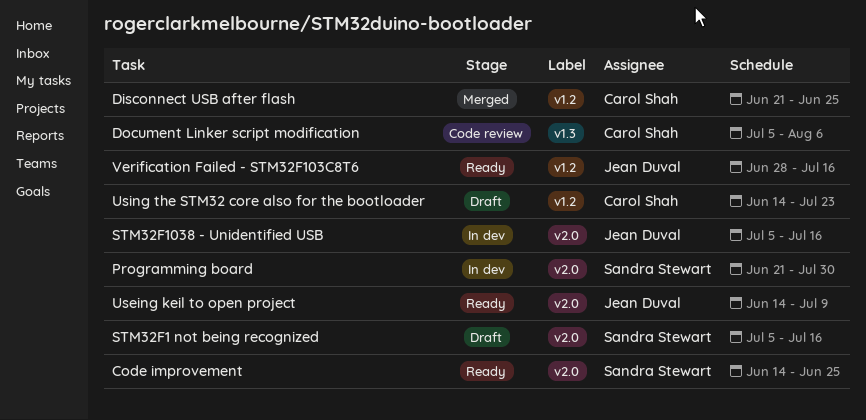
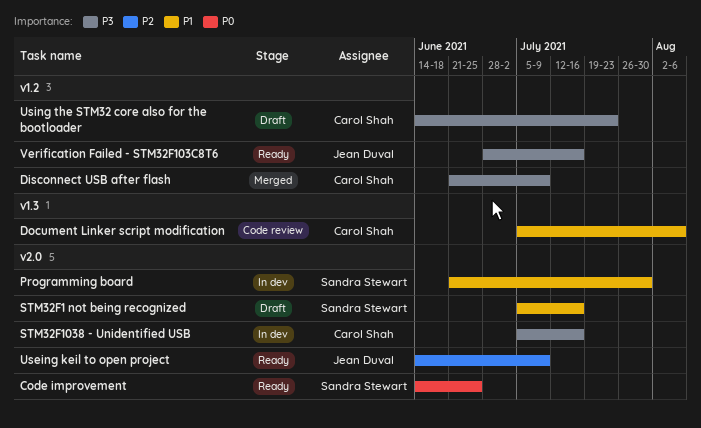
Disconnect USB after flash, due: Jun 25 -> Jul 9
STM32F1038 - Unidentified USB, owner: Jean Duval -> Carol Shah

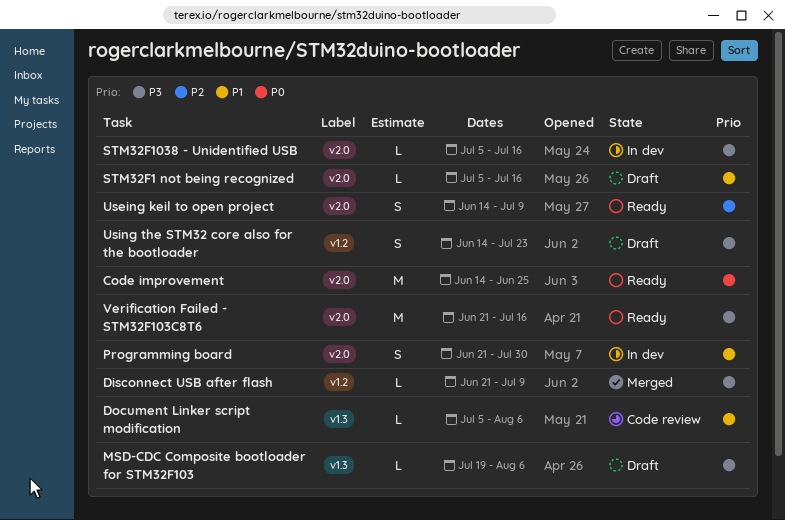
MSD-CDC Composite bootloader for STM32F103: none -> present
Verification Failed - STM32F103C8T6, label: v1.2 -> v2.0
Verification Failed - STM32F103C8T6, start: Jun 28 -> Jun 21

